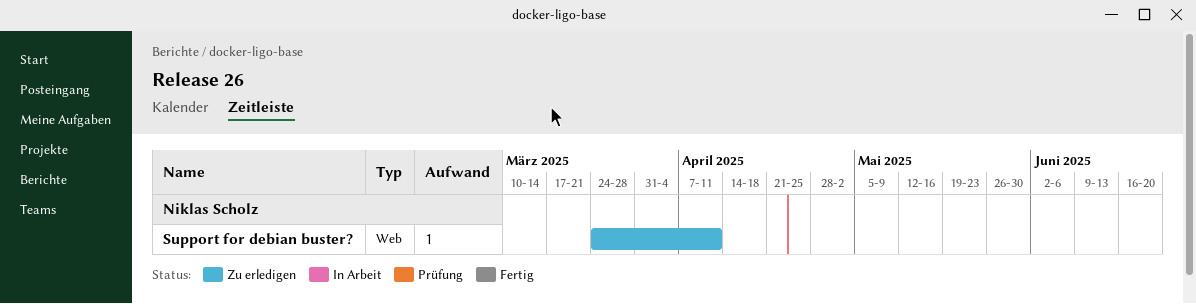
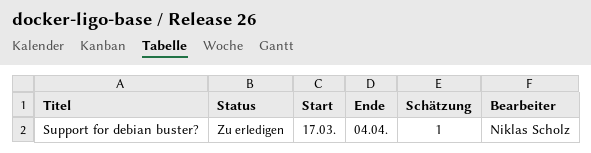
Support for debian buster?, start: Mar 24 -> Mar 17
Support for debian buster?, due: Apr 11 -> Apr 4

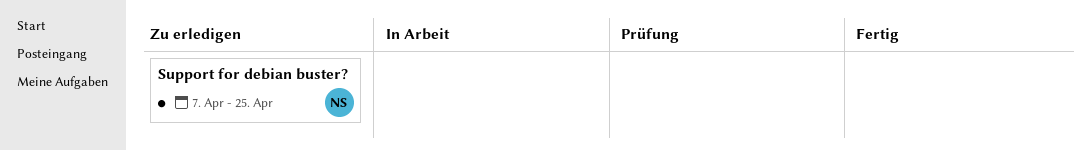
Support for debian buster?, start: Mar 17 -> Apr 7
Support for debian buster?, due: Apr 4 -> Apr 25

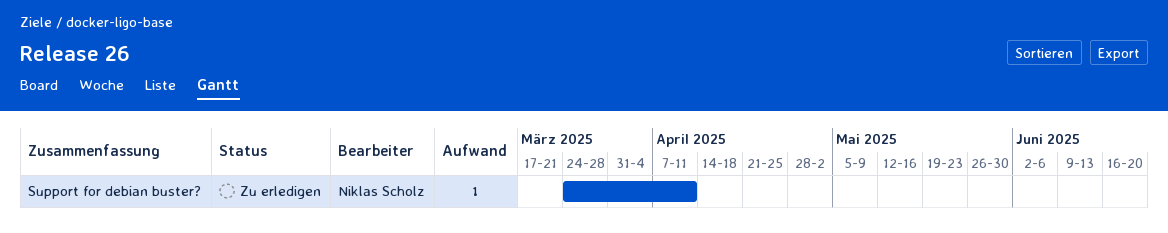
Support for debian buster?, start: Apr 7 -> Mar 24
Support for debian buster?, due: Apr 25 -> Apr 11

